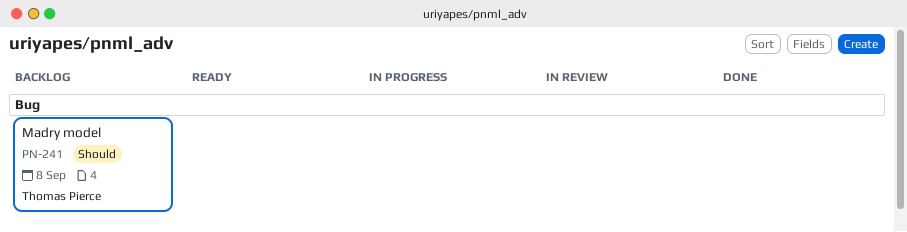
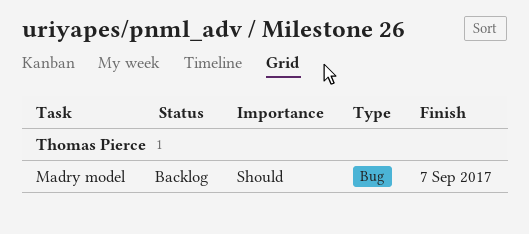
Madry model, due: Sep 8 -> Sep 7

